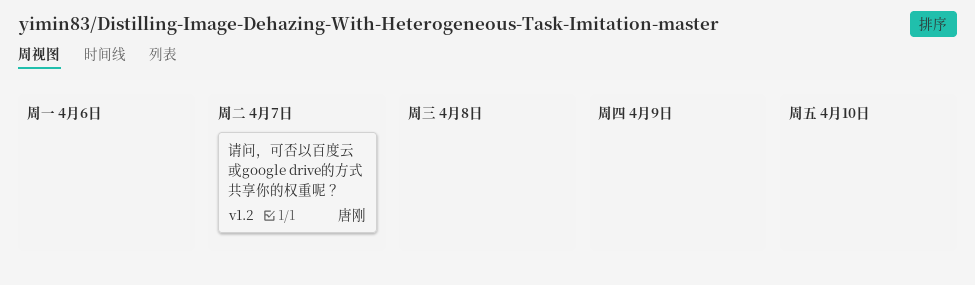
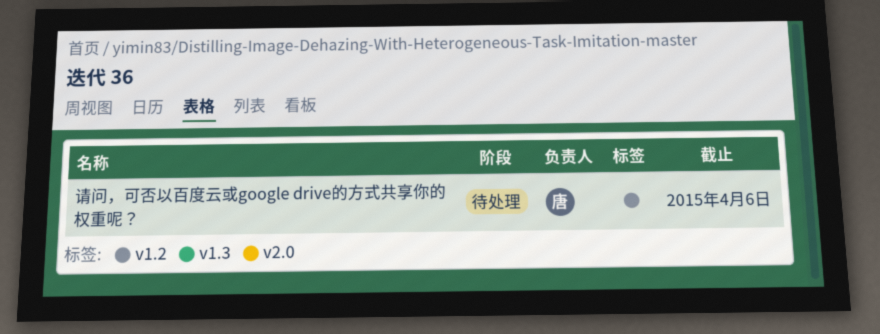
请问，可否以百度云或google drive的方式共享你的权重呢？, due: Apr 7 -> Apr 6

